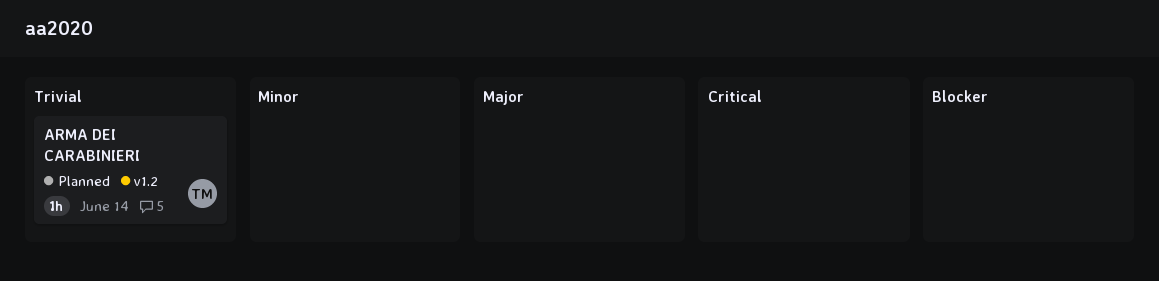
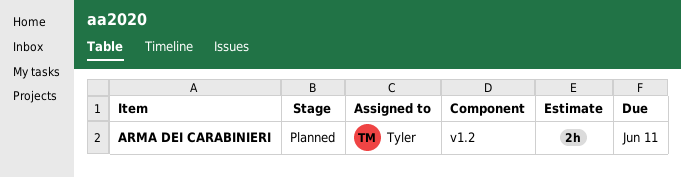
ARMA DEI CARABINIERI, estimate: 1h -> 2h
ARMA DEI CARABINIERI, due: Jun 14 -> Jun 11

